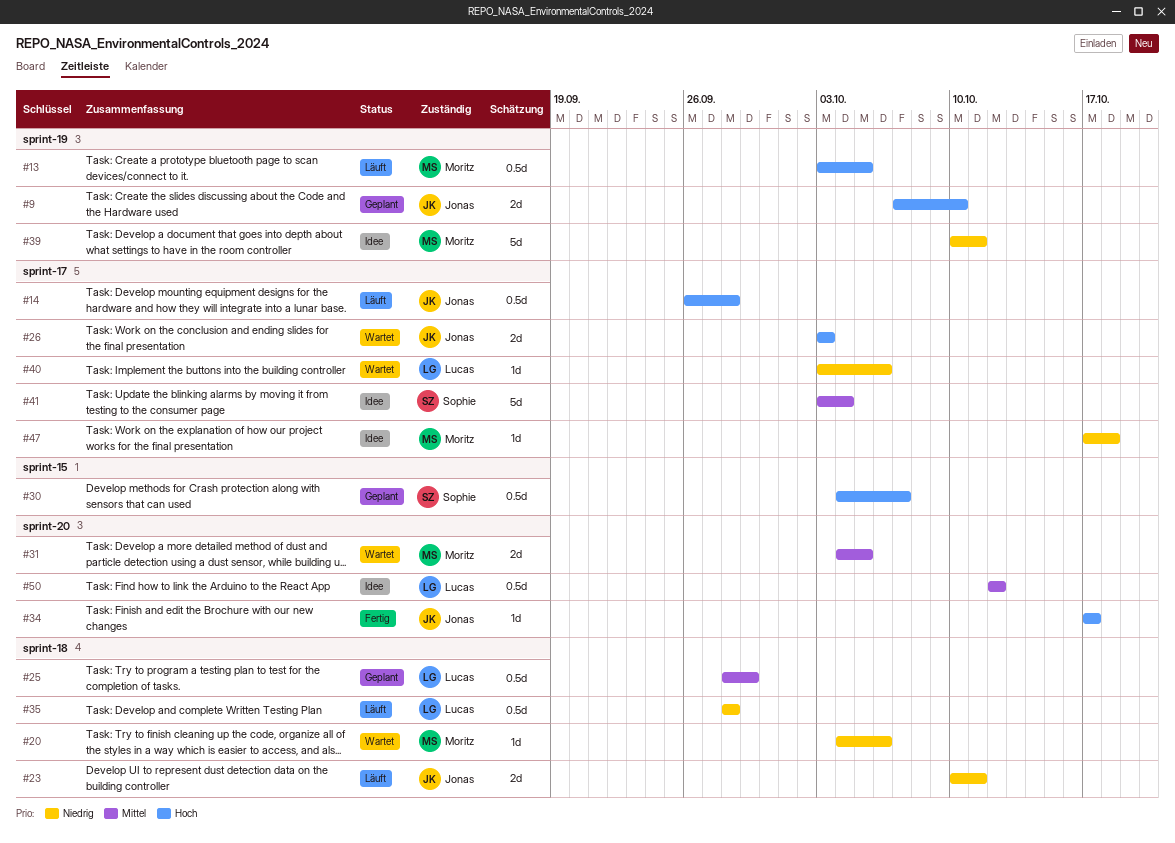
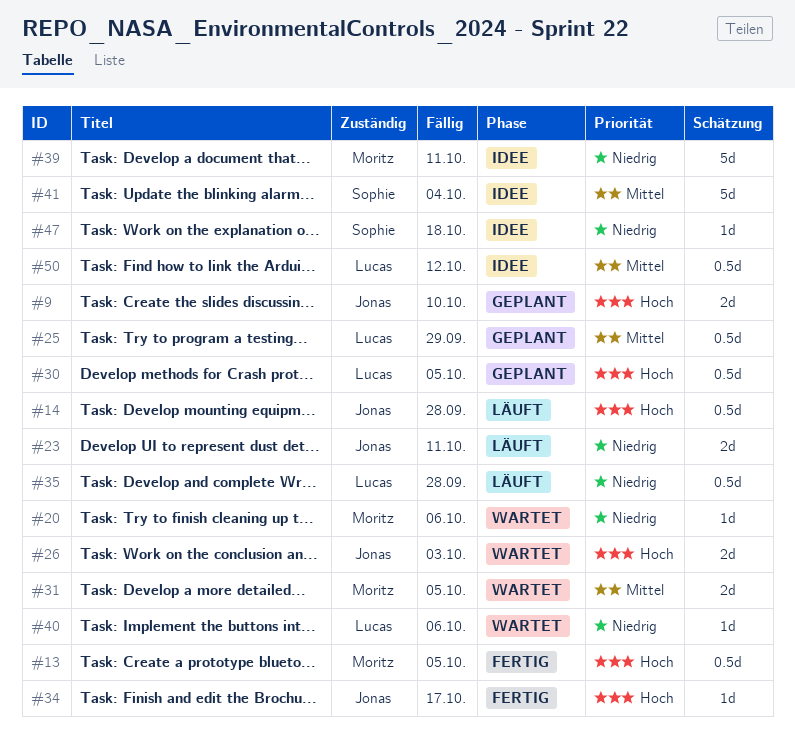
#13, status: Läuft -> Fertig
#30, owner: Sophie -> Lucas
#30, due: Oct 7 -> Oct 5
#47, owner: Moritz -> Sophie

